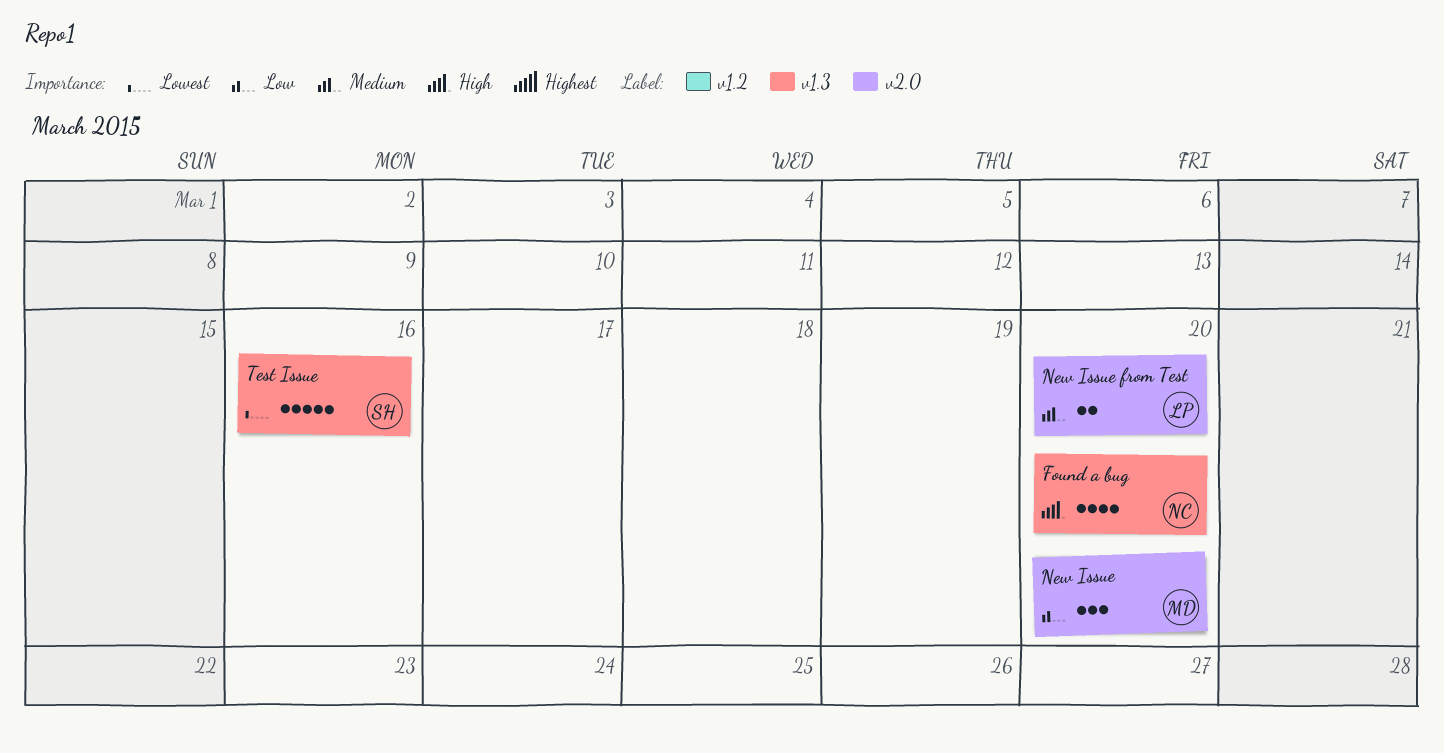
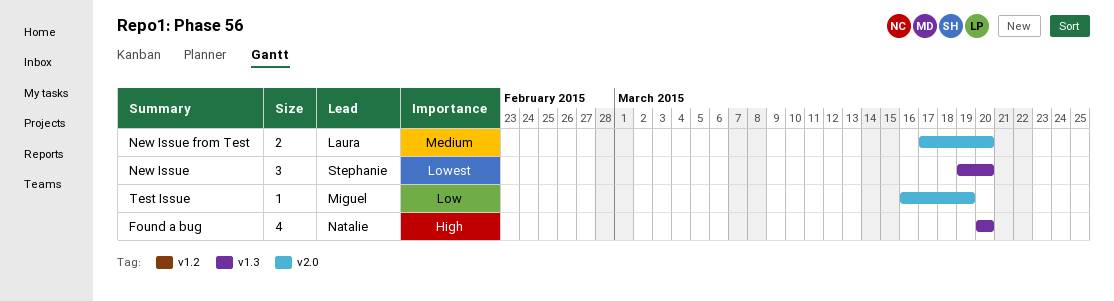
New Issue, owner: Miguel -> Stephanie
New Issue, priority: Low -> Lowest
New Issue, label: v2.0 -> v1.3
Test Issue, owner: Stephanie -> Miguel
Test Issue, priority: Lowest -> Low
Test Issue, label: v1.3 -> v2.0
Test Issue, estimate: 5 -> 1
Test Issue, due: Mar 16 -> Mar 19

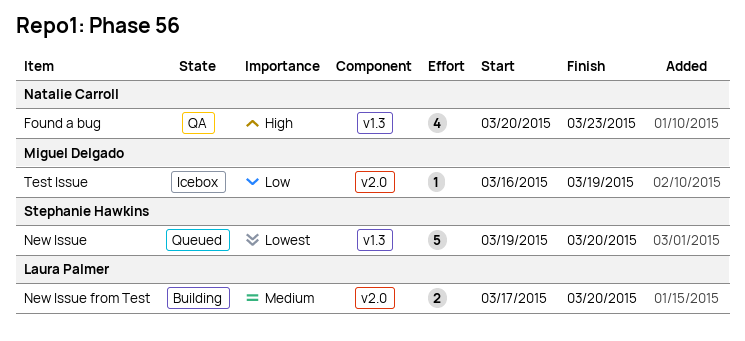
Found a bug, due: Mar 20 -> Mar 23
New Issue, estimate: 3 -> 5

